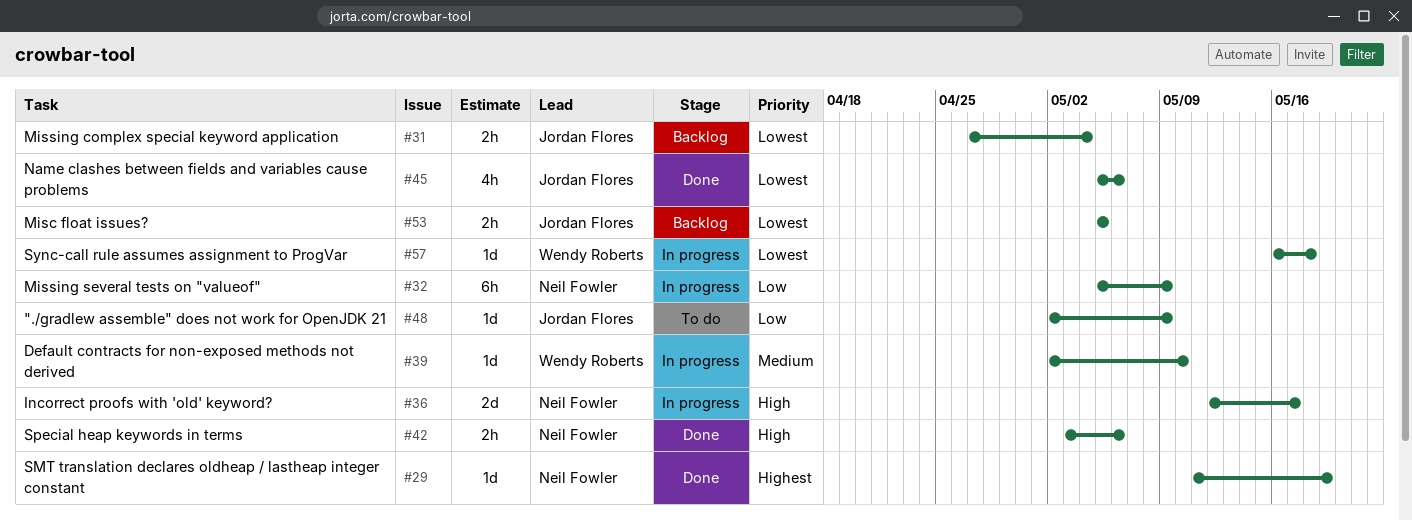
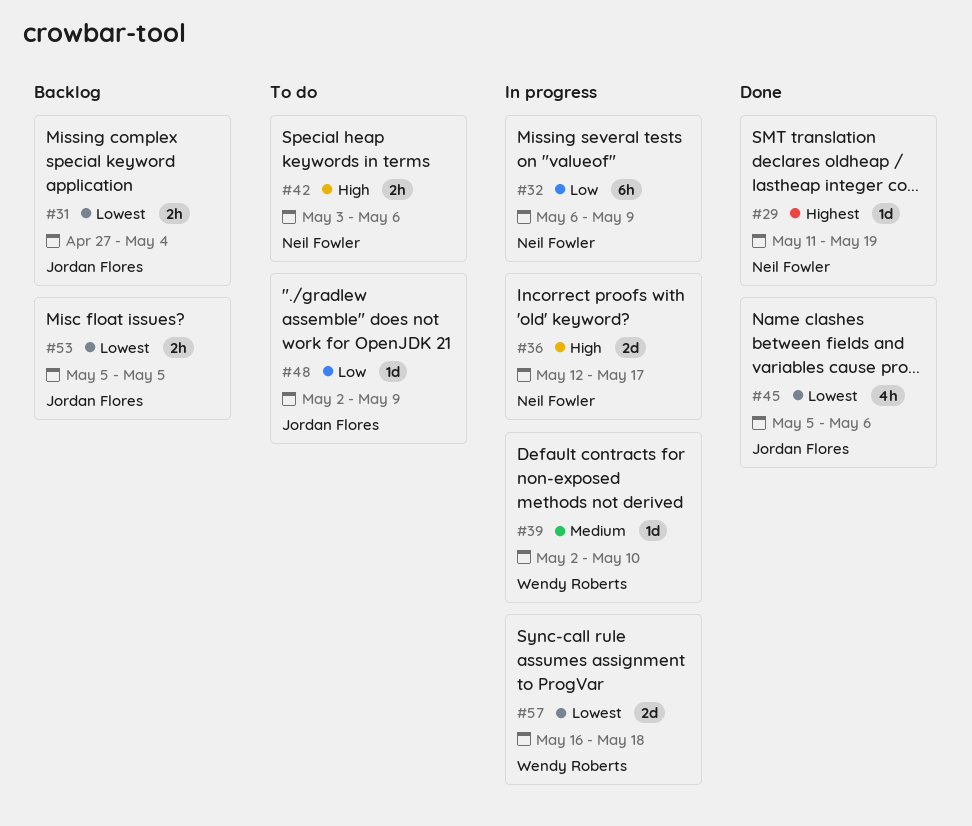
#32, start: May 5 -> May 6
#42, status: Done -> To do
#57, estimate: 1d -> 2d

